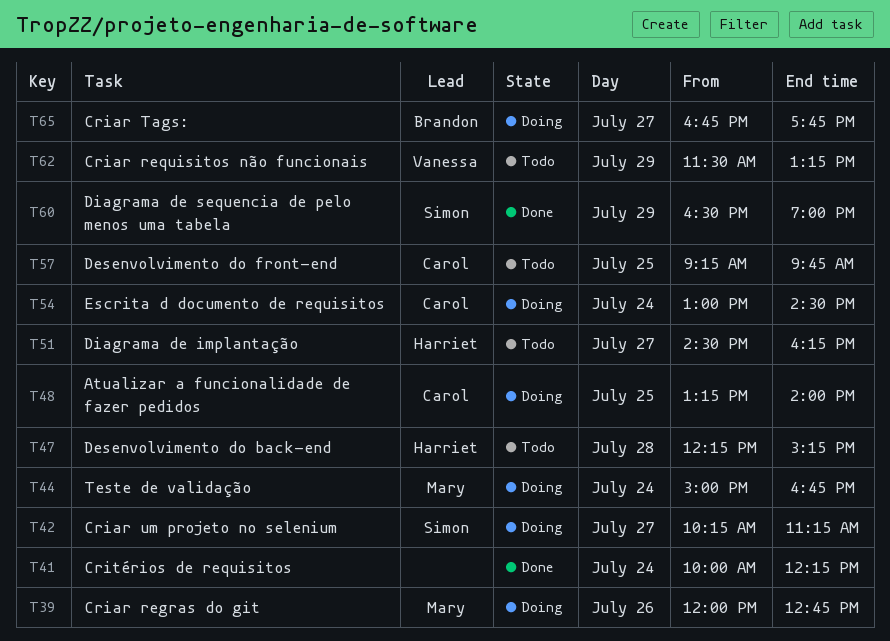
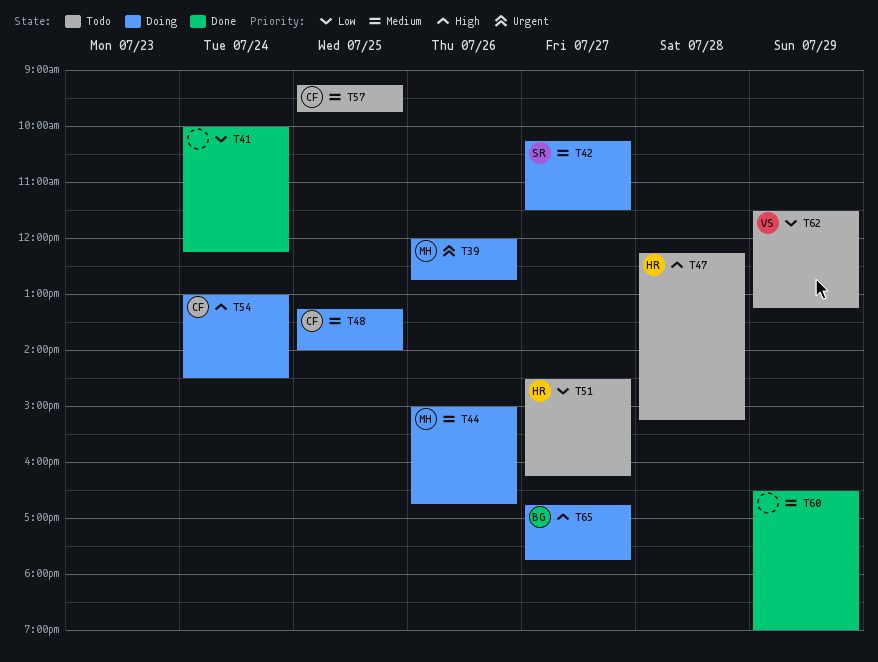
T42, ends: 11:15 -> 11:30
T44, day: Jul 24 -> Jul 26
T60, owner: Simon -> none

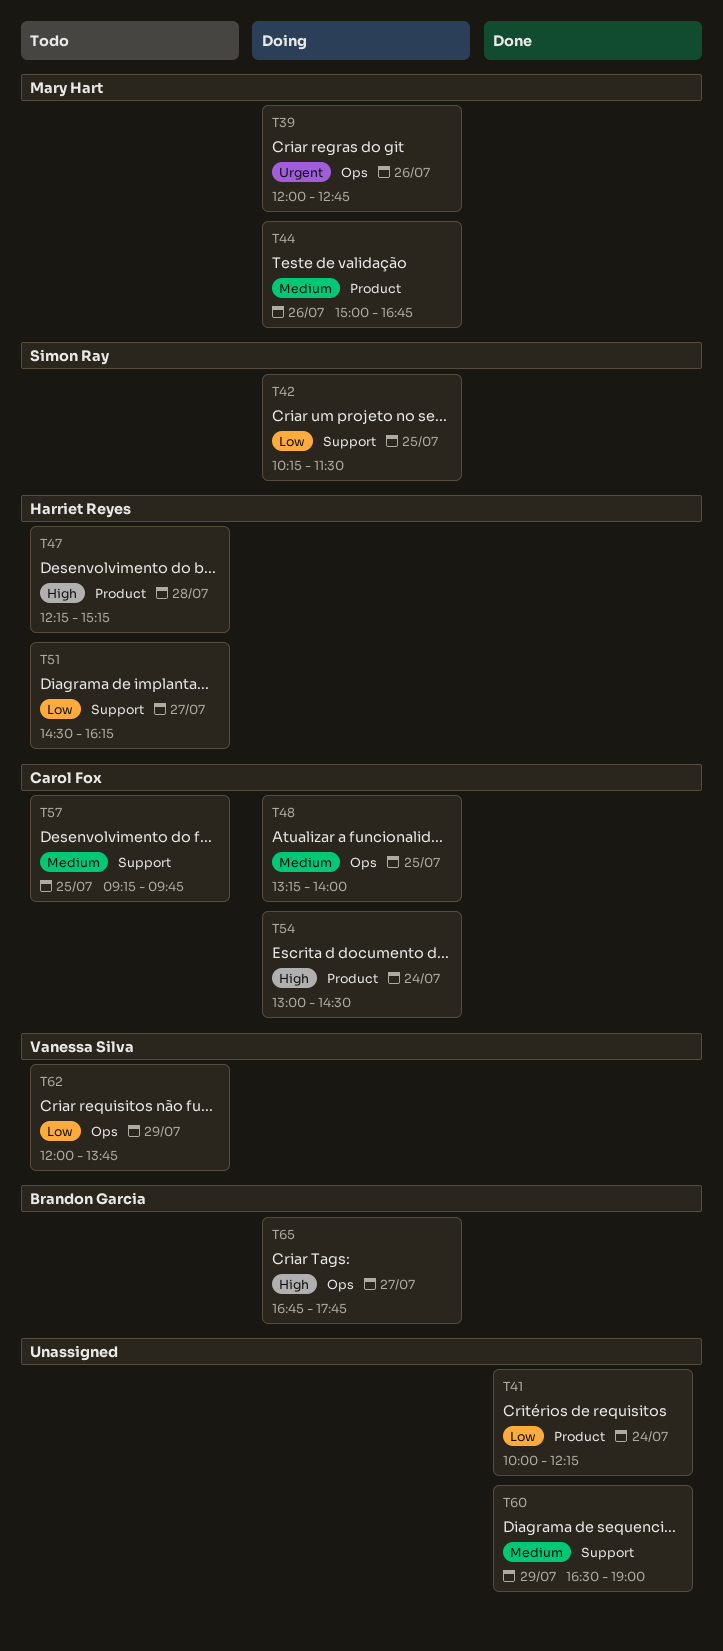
T42, priority: Medium -> Low
T42, day: Jul 27 -> Jul 25
T62, begins: 11:30 -> 12:00
T62, ends: 13:15 -> 13:45

